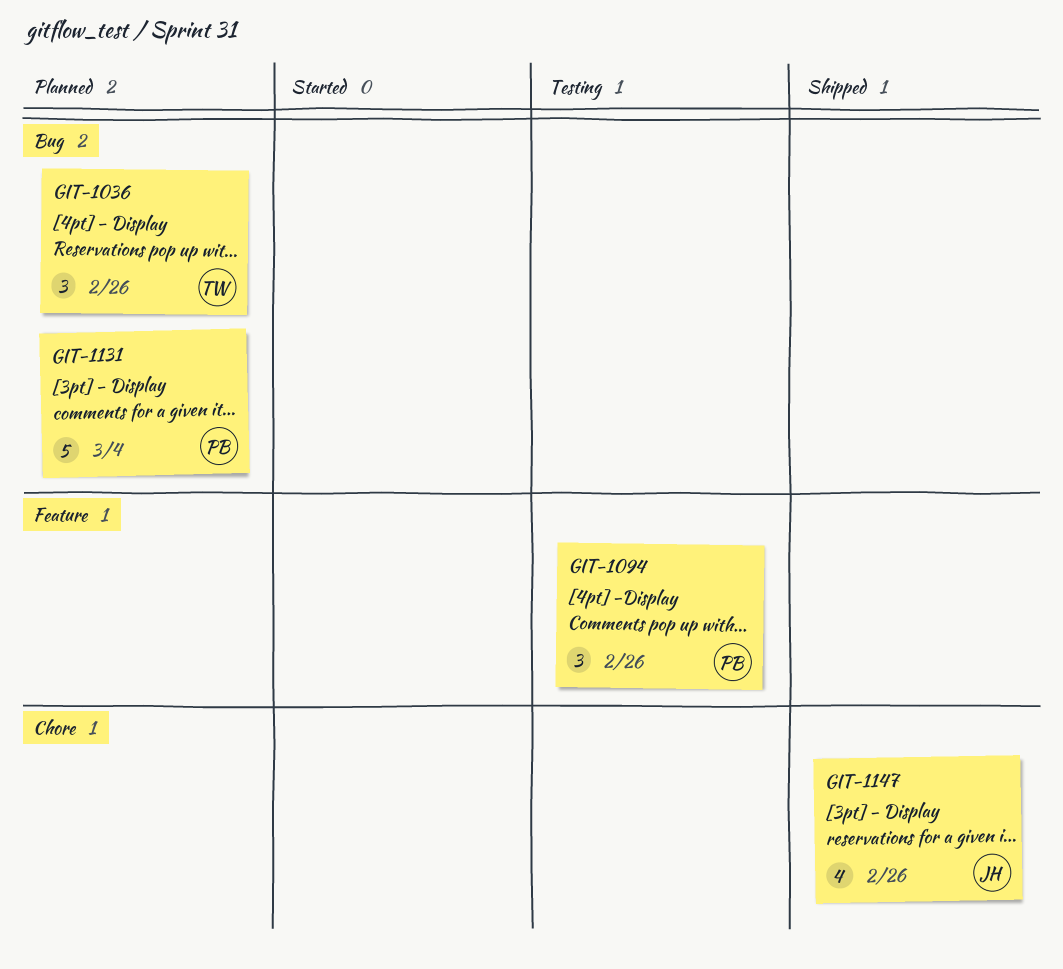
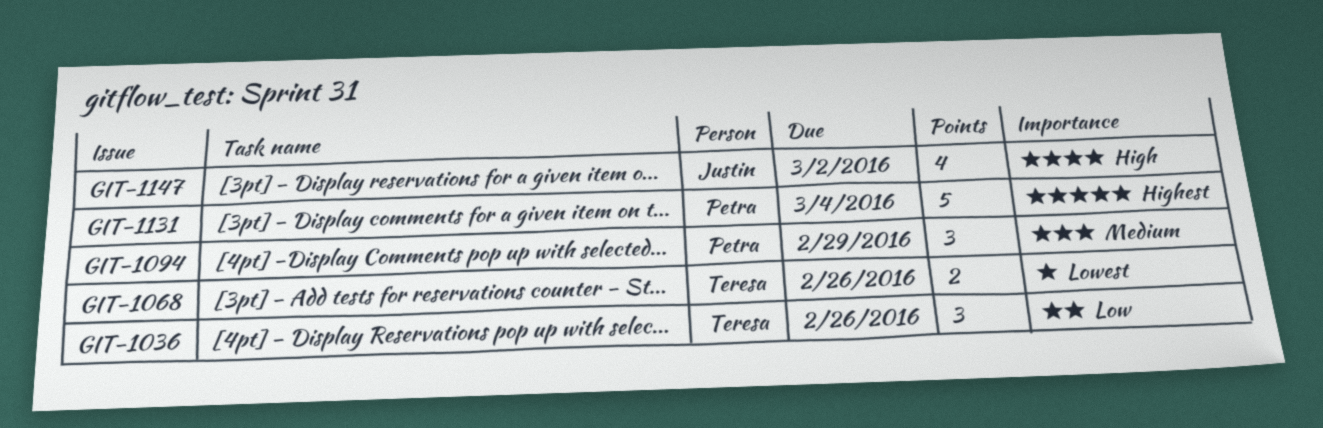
GIT-1068: none -> present
GIT-1094, due: Feb 26 -> Feb 29
GIT-1147, due: Feb 26 -> Mar 2

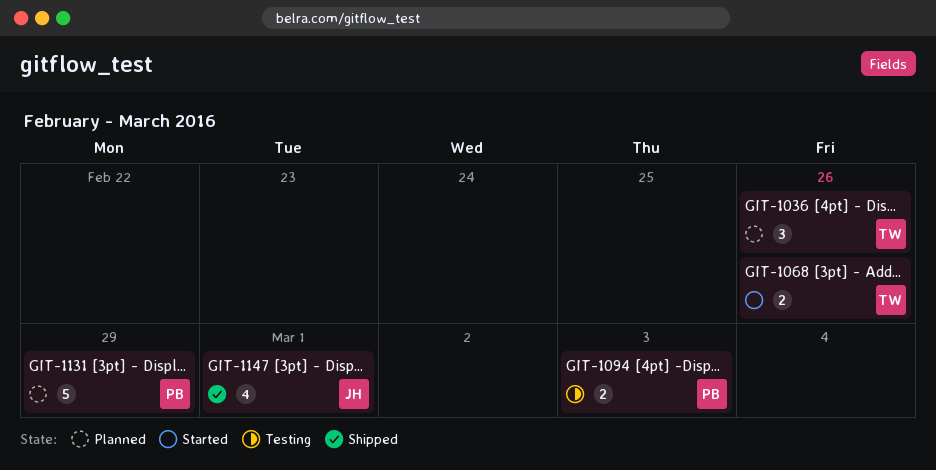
GIT-1094, estimate: 3 -> 2
GIT-1094, due: Feb 29 -> Mar 3
GIT-1131, due: Mar 4 -> Feb 29
GIT-1147, due: Mar 2 -> Mar 1

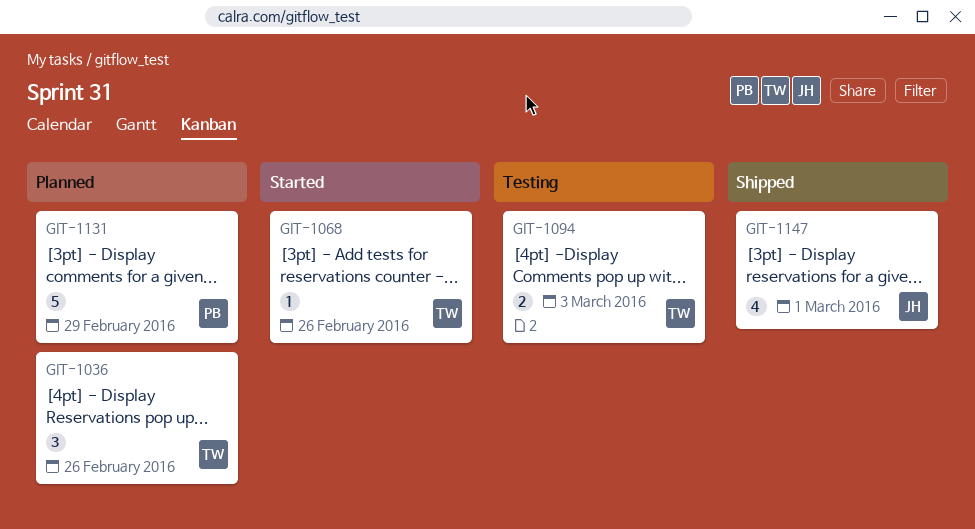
GIT-1068, estimate: 2 -> 1
GIT-1094, owner: PB -> TW

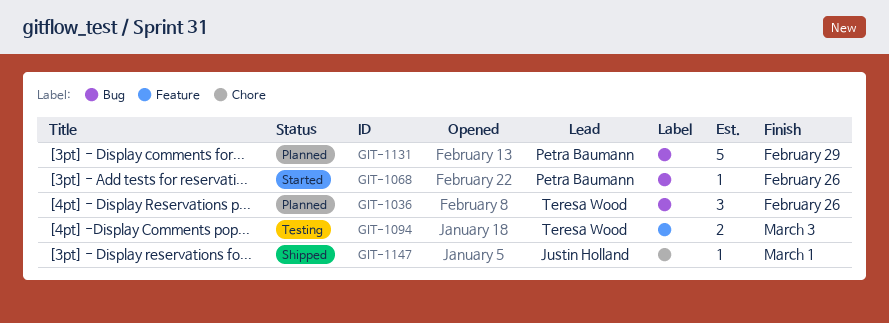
GIT-1068, owner: Teresa Wood -> Petra Baumann
GIT-1147, estimate: 4 -> 1

